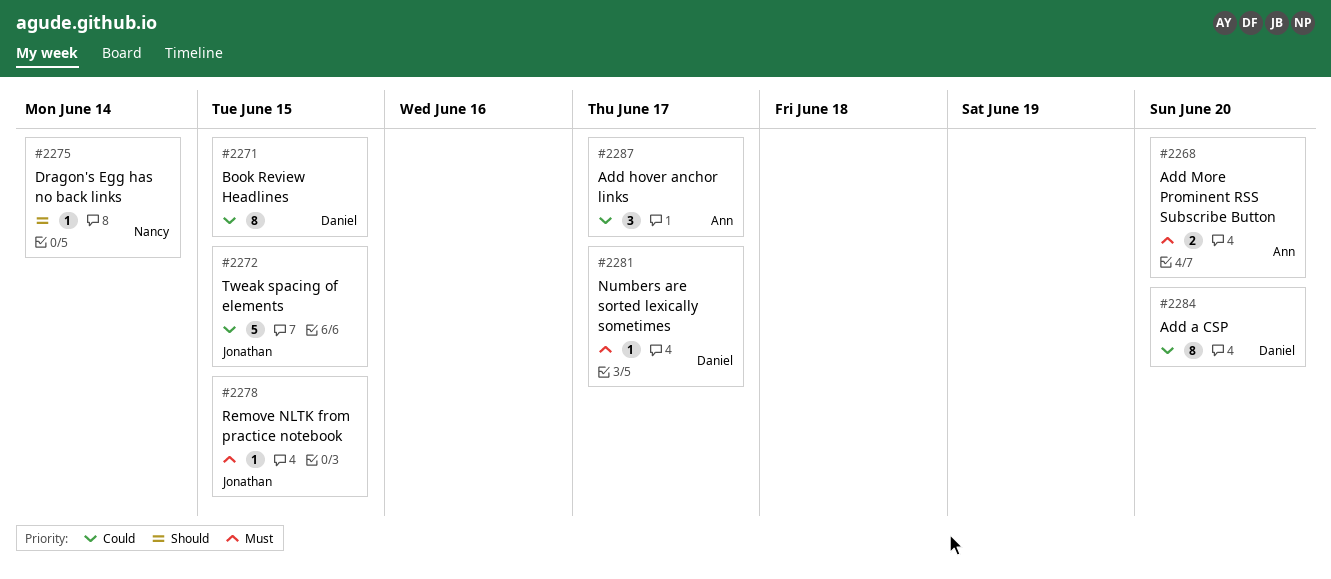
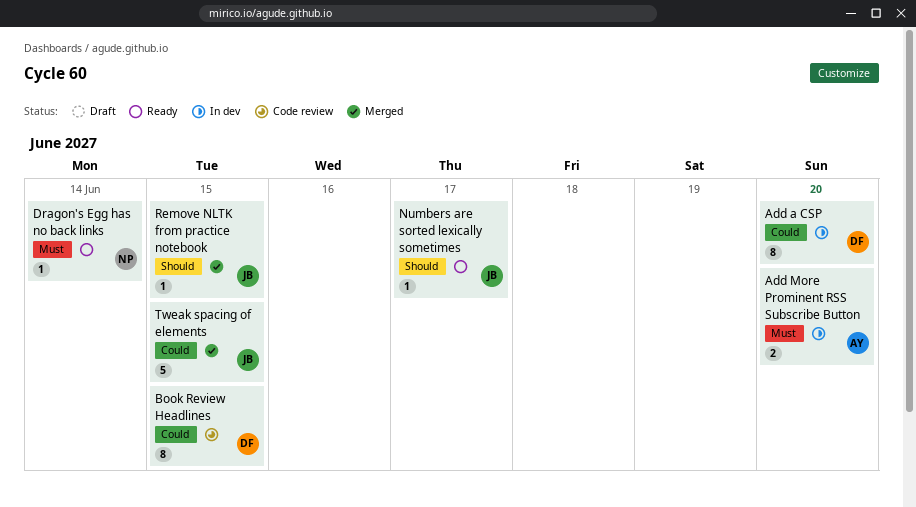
Add hover anchor links: present -> none
Dragon's Egg has no back links, priority: Should -> Must
Numbers are sorted lexically sometimes, owner: Daniel -> Jonathan
Numbers are sorted lexically sometimes, priority: Must -> Should
Remove NLTK from practice notebook, priority: Must -> Should

